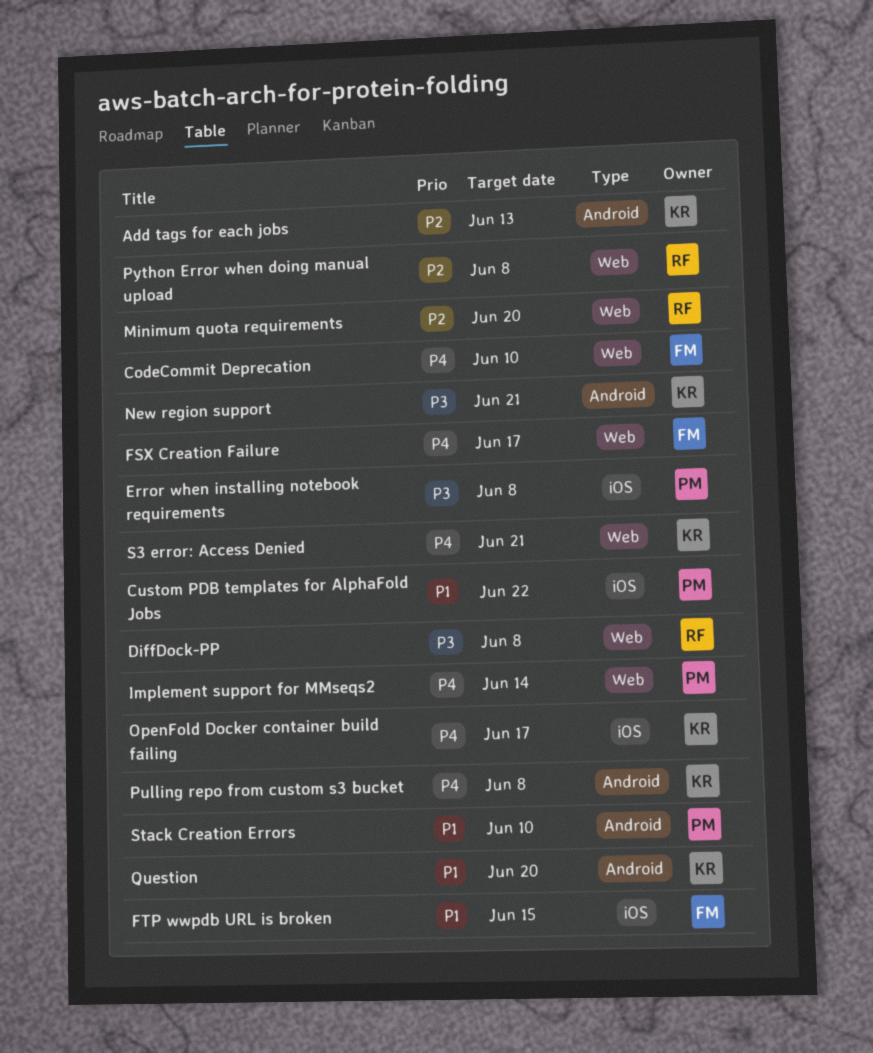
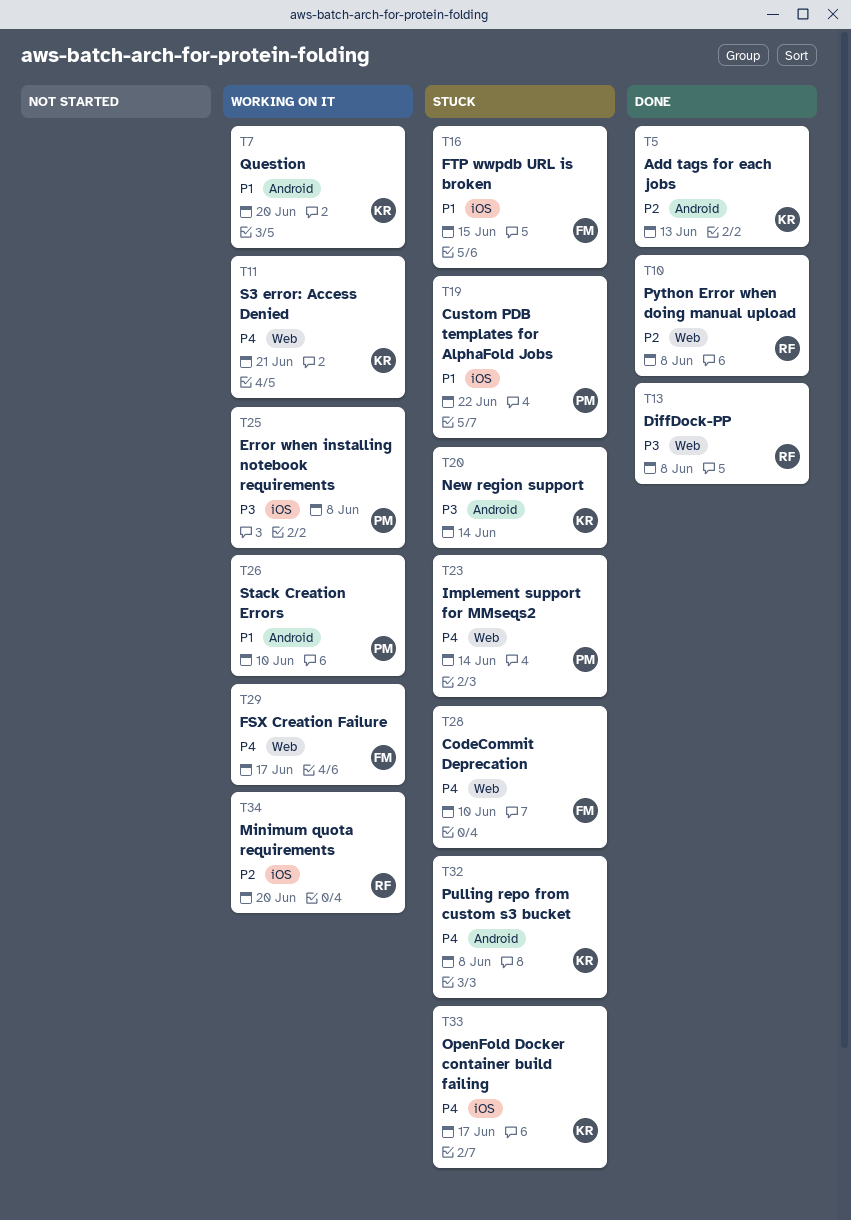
Minimum quota requirements, label: Web -> iOS
New region support, due: Jun 21 -> Jun 14

